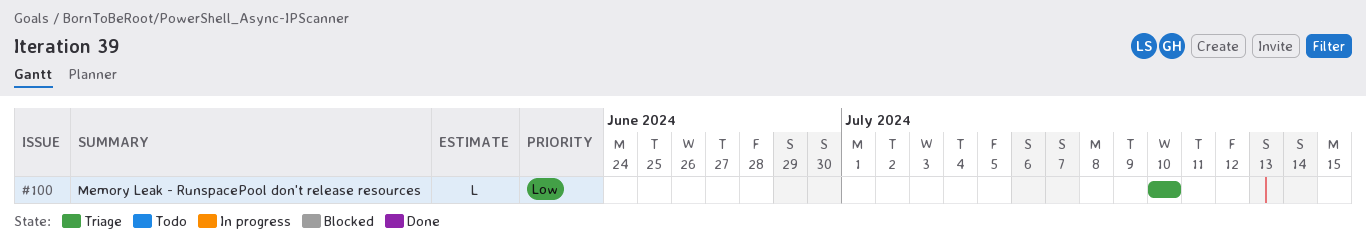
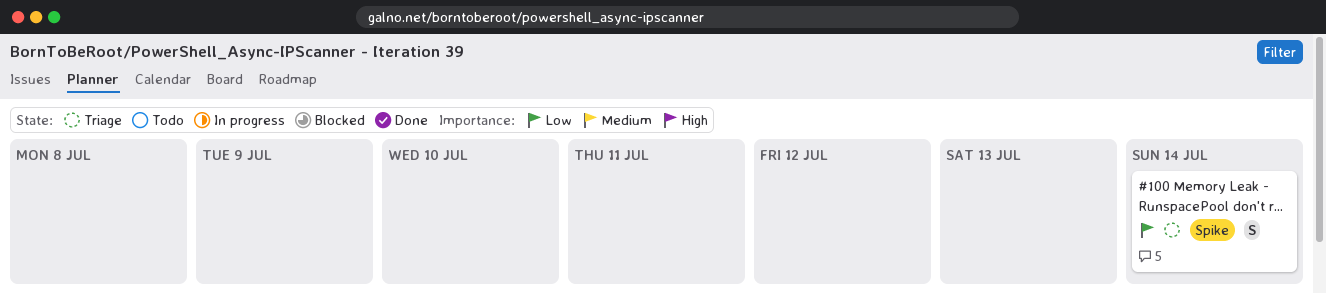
#100, estimate: L -> S
#100, due: Jul 10 -> Jul 14

